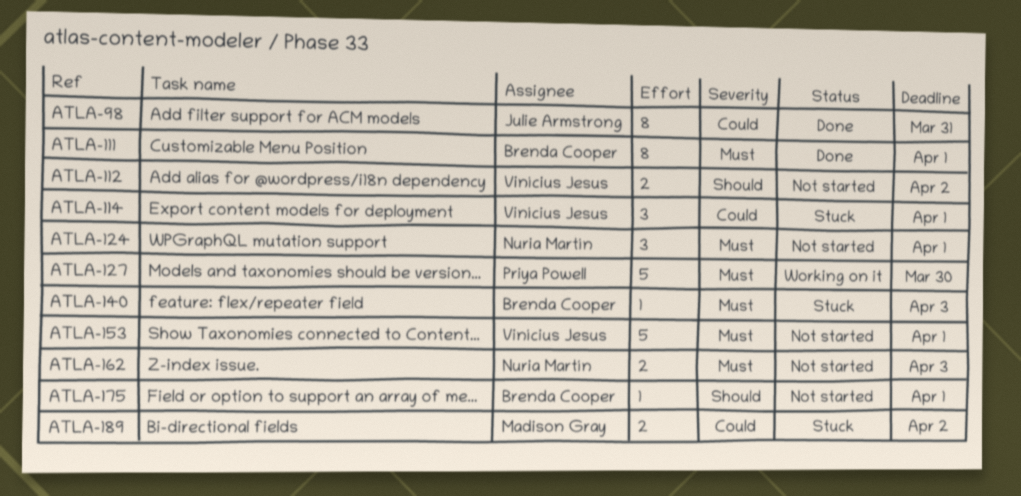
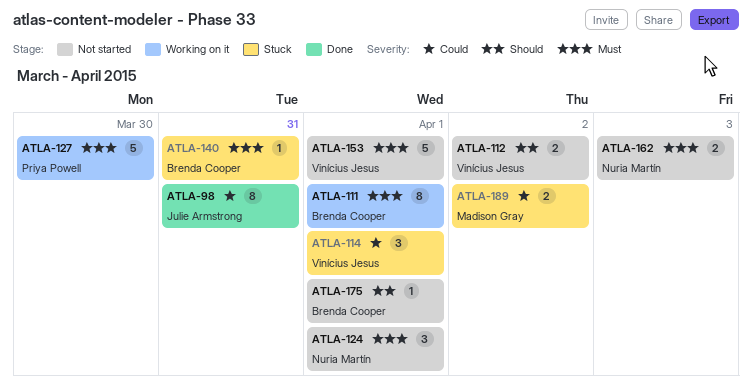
ATLA-111, status: Done -> Working on it
ATLA-140, due: Apr 3 -> Mar 31

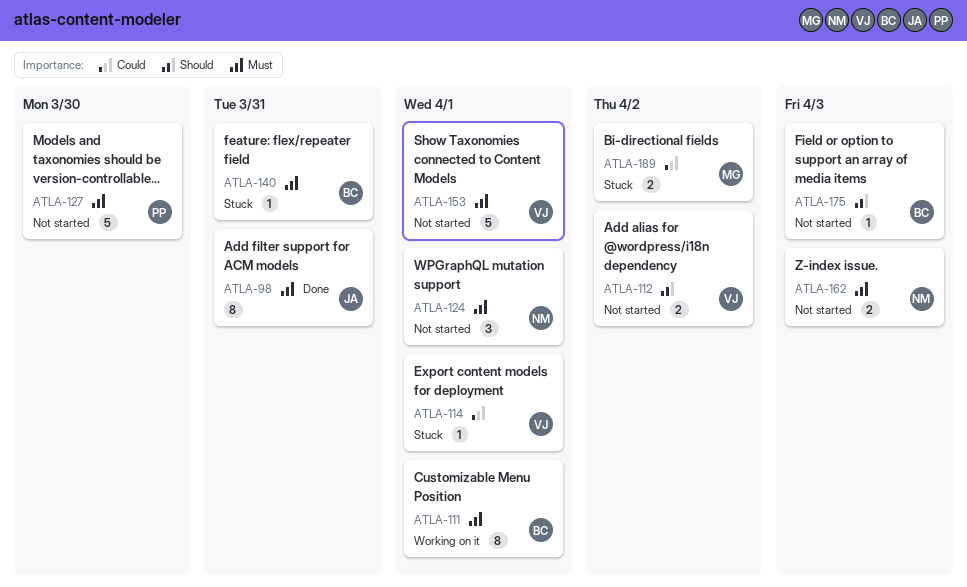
ATLA-98, priority: Could -> Must
ATLA-114, estimate: 3 -> 1
ATLA-127, status: Working on it -> Not started
ATLA-175, due: Apr 1 -> Apr 3

